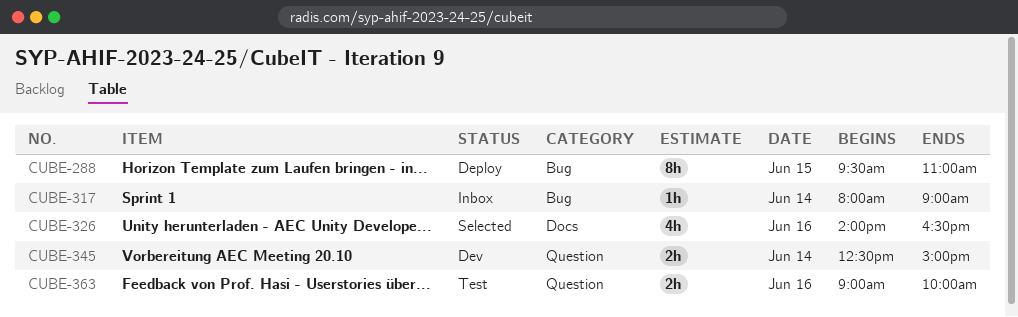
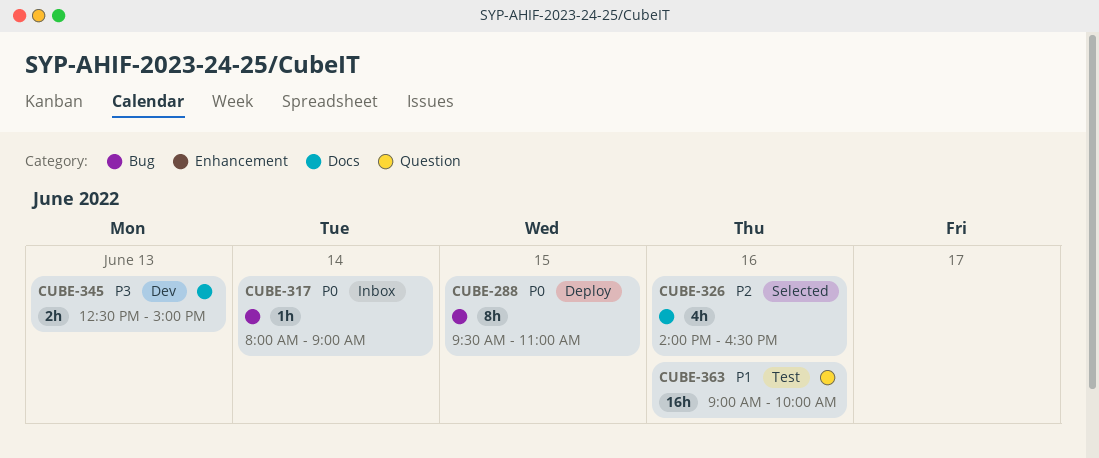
CUBE-345, label: Question -> Docs
CUBE-345, day: Jun 14 -> Jun 13
CUBE-363, estimate: 2h -> 16h

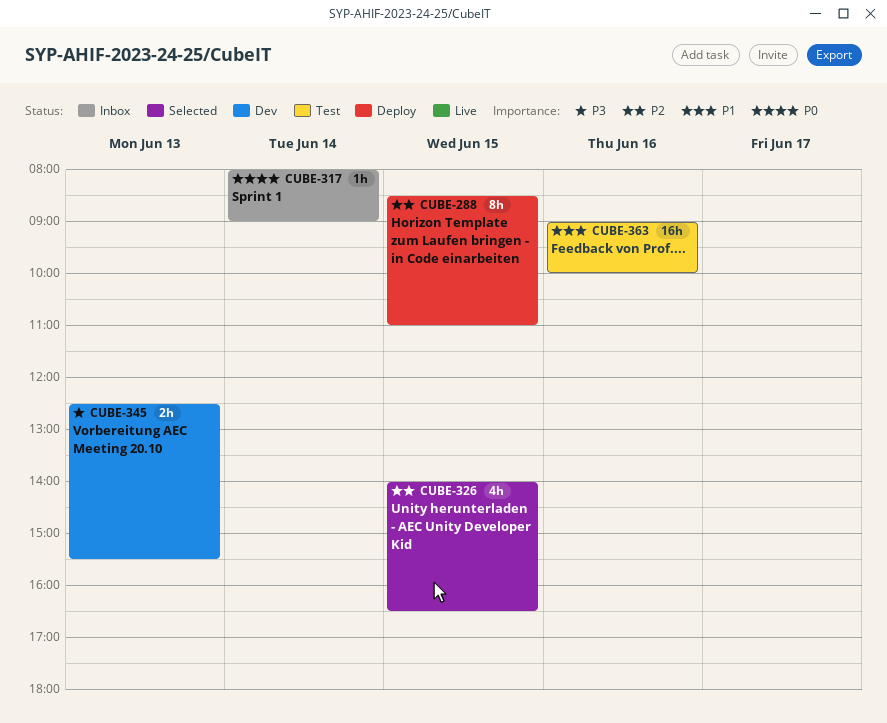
CUBE-288, priority: P0 -> P2
CUBE-288, begins: 09:30 -> 08:30
CUBE-326, day: Jun 16 -> Jun 15
CUBE-345, ends: 15:00 -> 15:30

